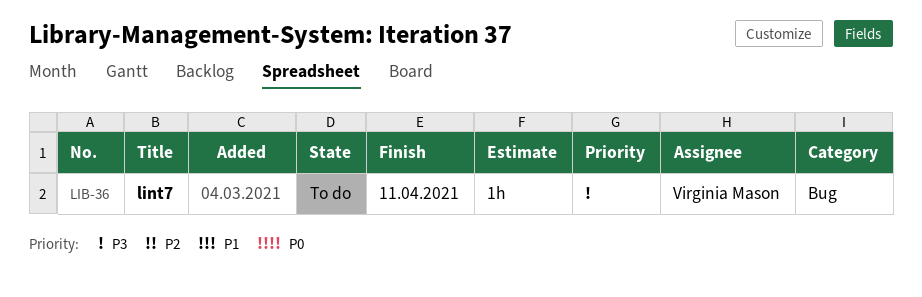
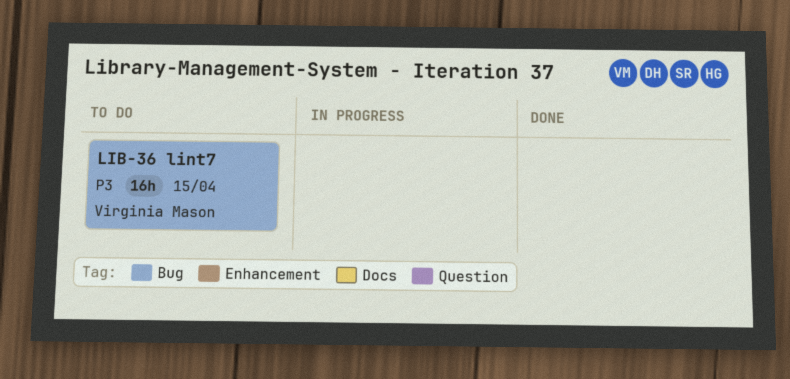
LIB-36, estimate: 1h -> 16h
LIB-36, due: Apr 11 -> Apr 15

